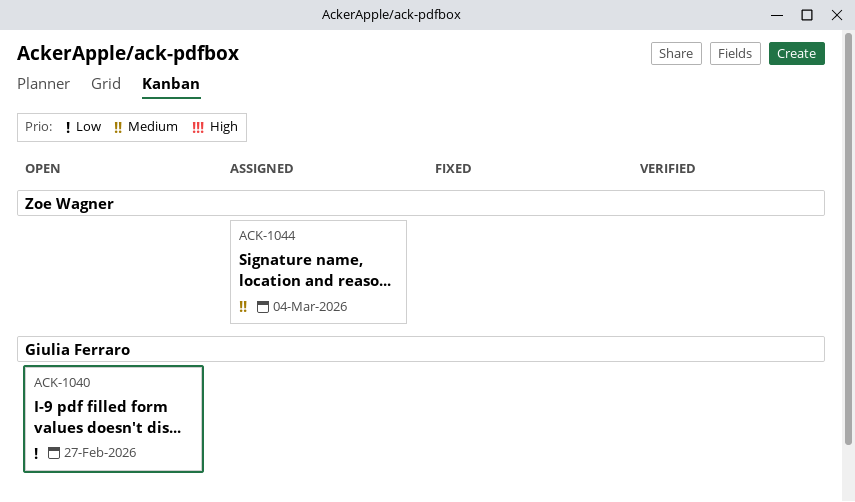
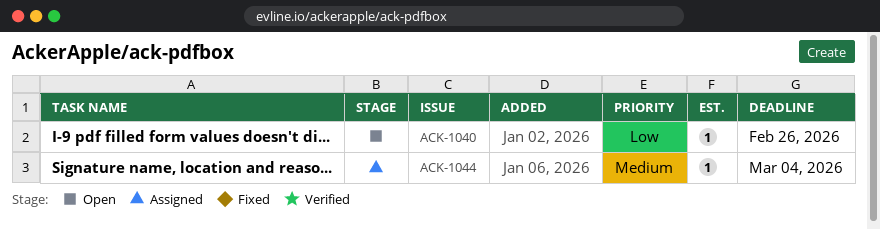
ACK-1040, due: Feb 27 -> Feb 26

